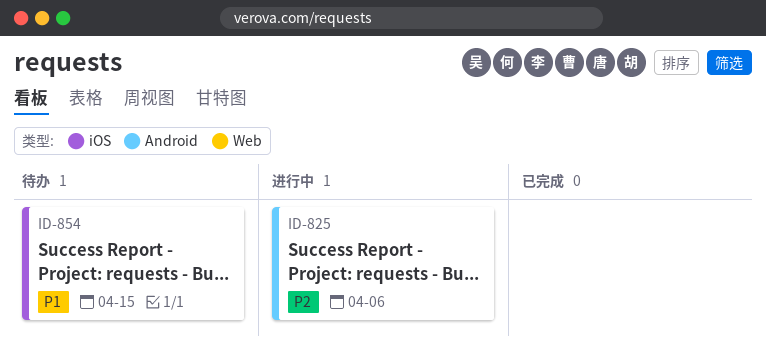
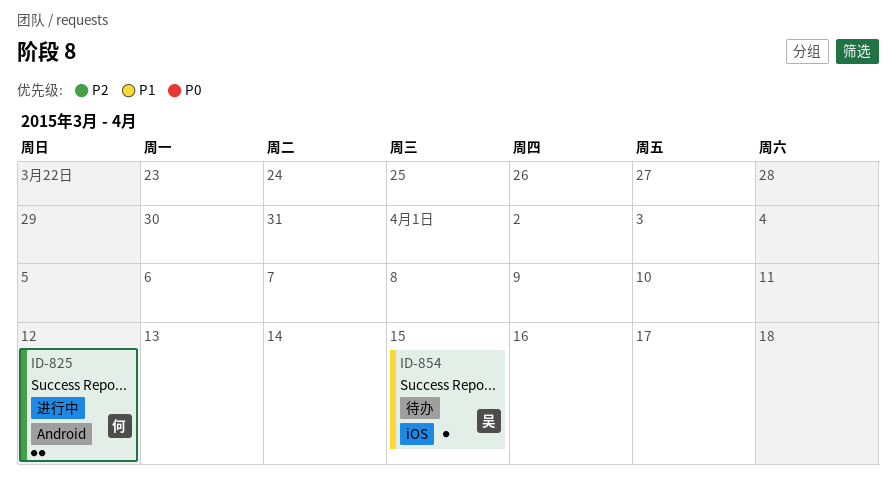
ID-825, due: Apr 6 -> Apr 12

